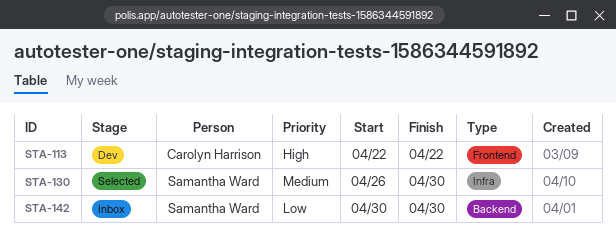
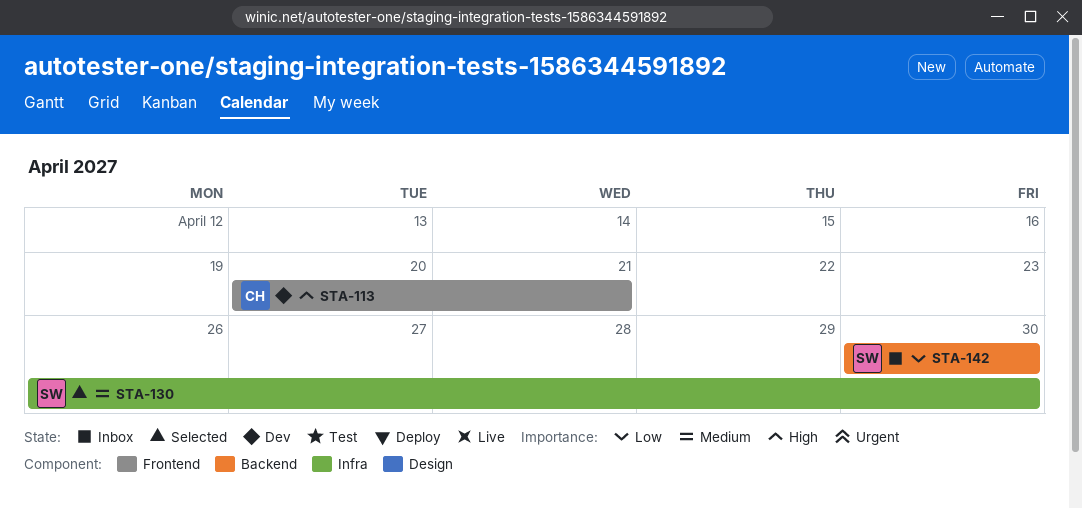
STA-113, start: Apr 22 -> Apr 20
STA-113, due: Apr 22 -> Apr 21

